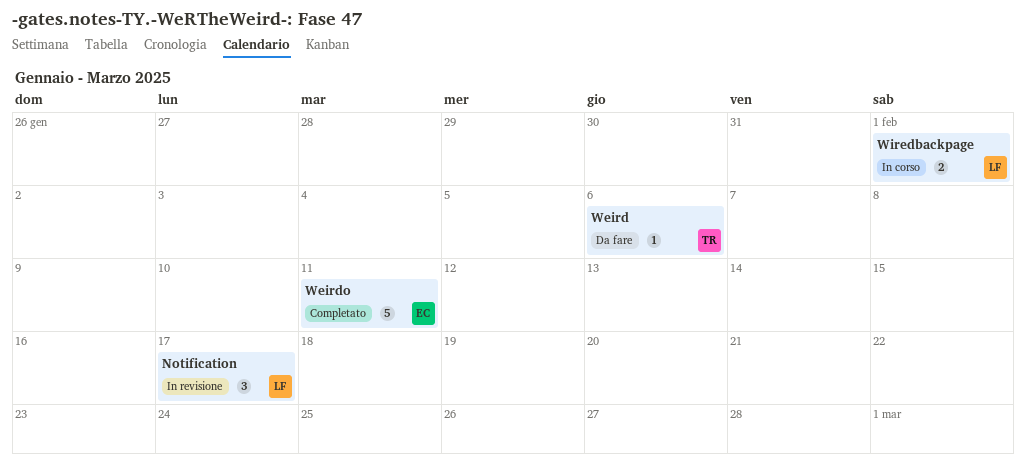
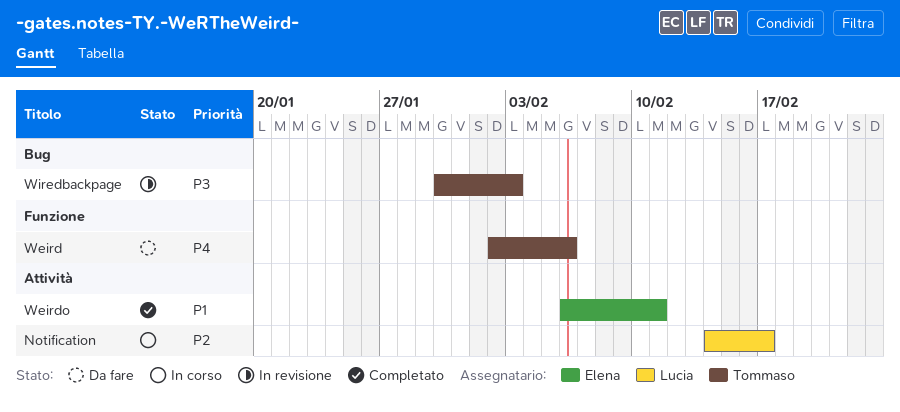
Notification, status: In revisione -> In corso
Wiredbackpage, status: In corso -> In revisione
Wiredbackpage, owner: Lucia -> Tommaso
Wiredbackpage, due: Feb 1 -> Feb 3

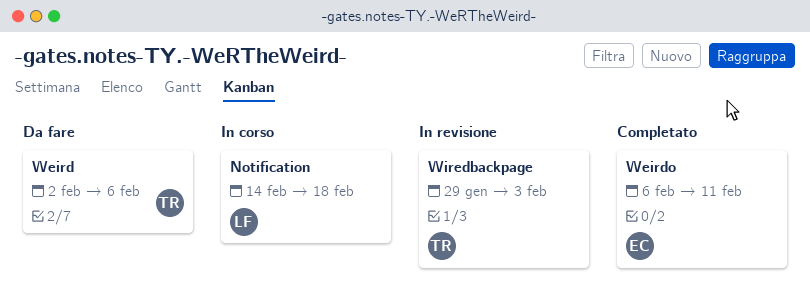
Notification, due: Feb 17 -> Feb 18
Wiredbackpage, start: Jan 30 -> Jan 29

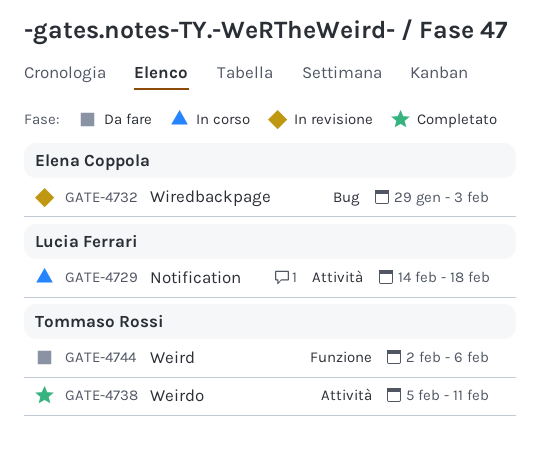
Weirdo, owner: Elena Coppola -> Tommaso Rossi
Weirdo, start: Feb 6 -> Feb 5
Wiredbackpage, owner: Tommaso Rossi -> Elena Coppola

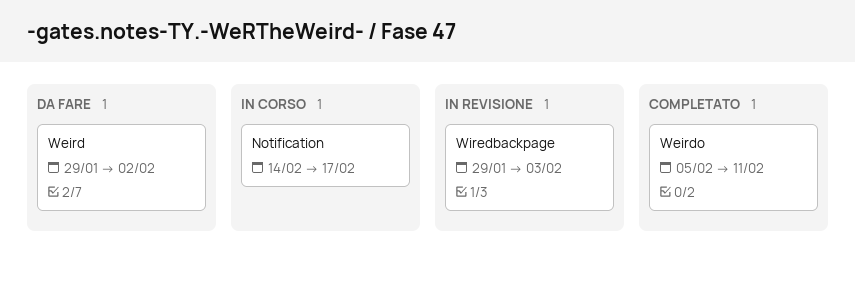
Notification, due: Feb 18 -> Feb 17
Weird, start: Feb 2 -> Jan 29
Weird, due: Feb 6 -> Feb 2

